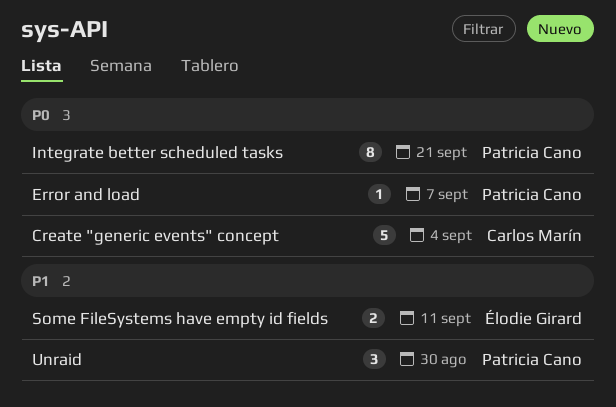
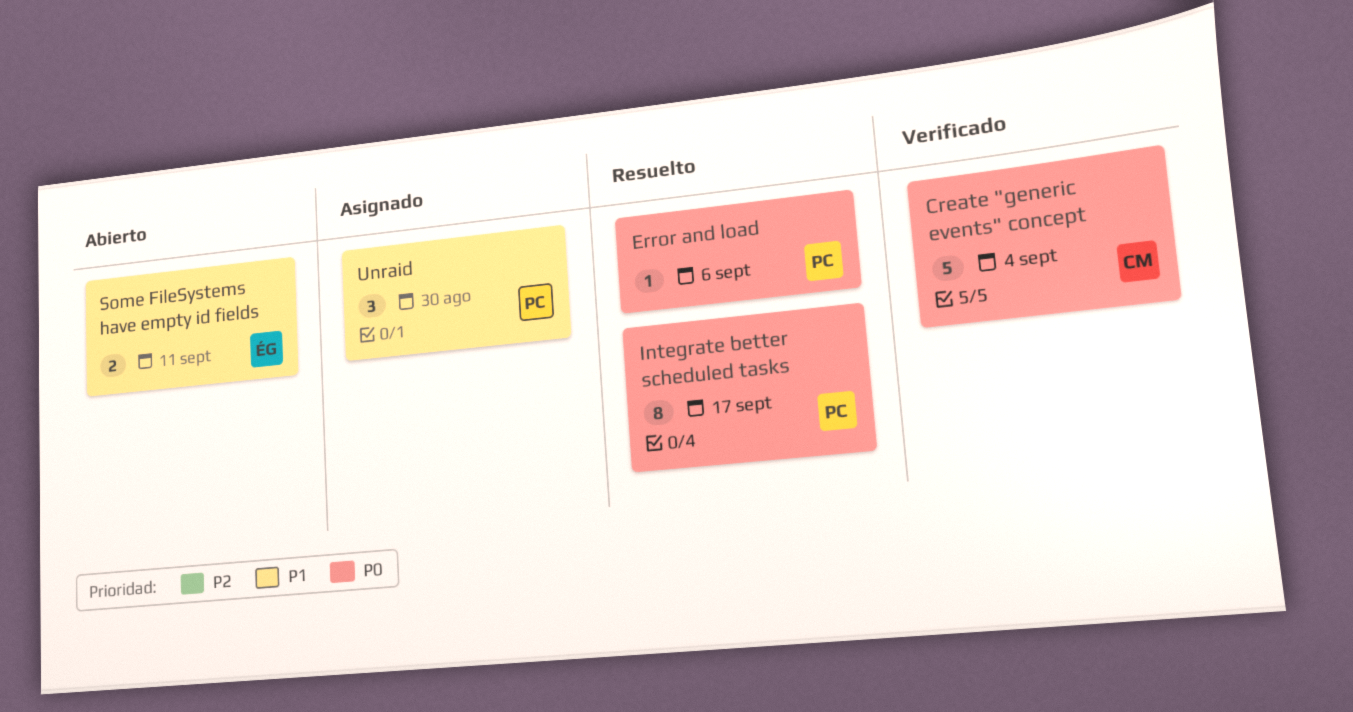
Error and load, due: Sep 7 -> Sep 6
Integrate better scheduled tasks, due: Sep 21 -> Sep 17

